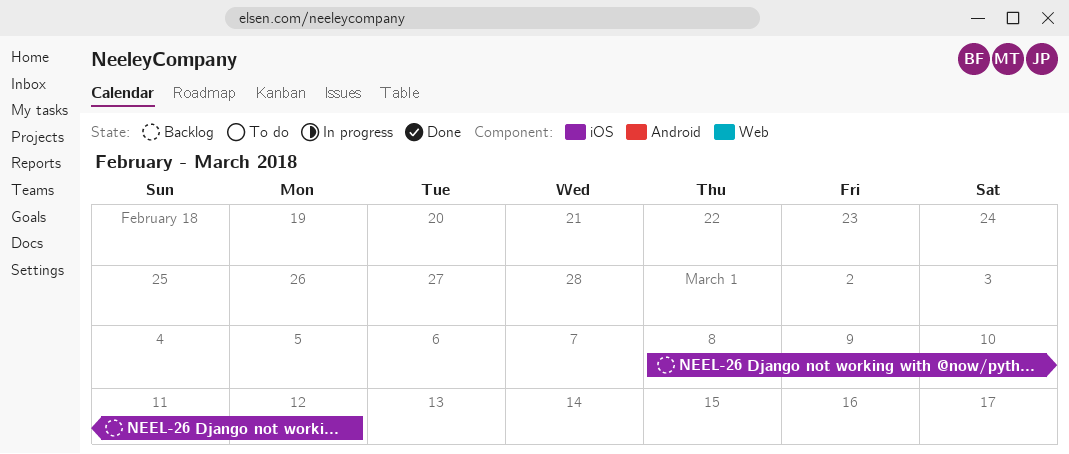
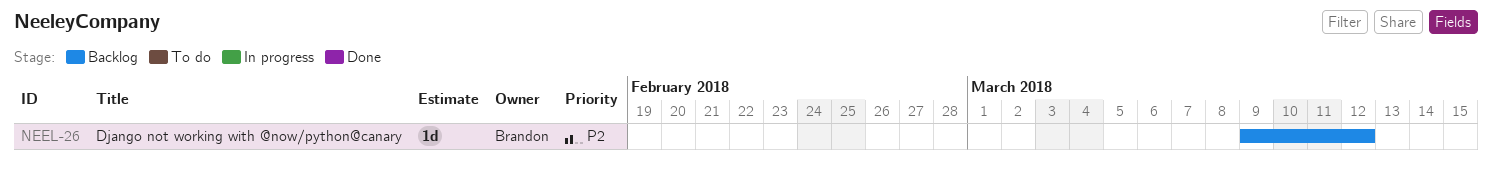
NEEL-26, start: Mar 8 -> Mar 9

